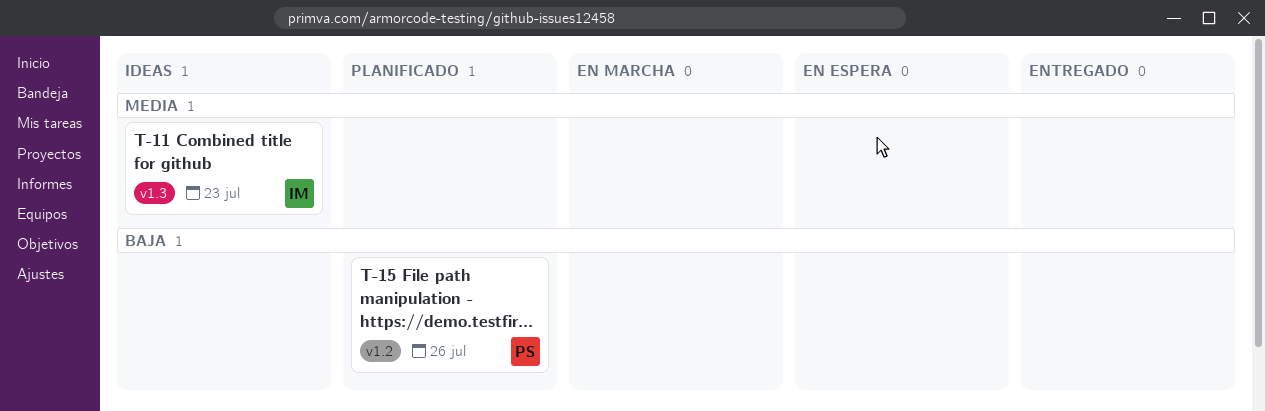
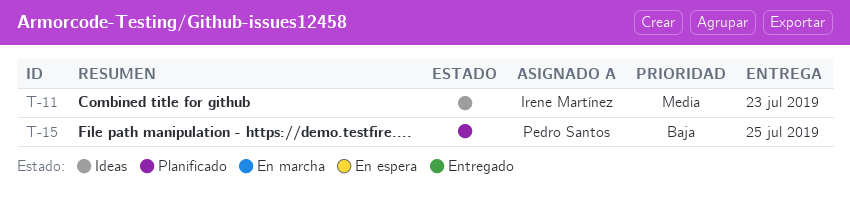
T-15, due: Jul 26 -> Jul 25

